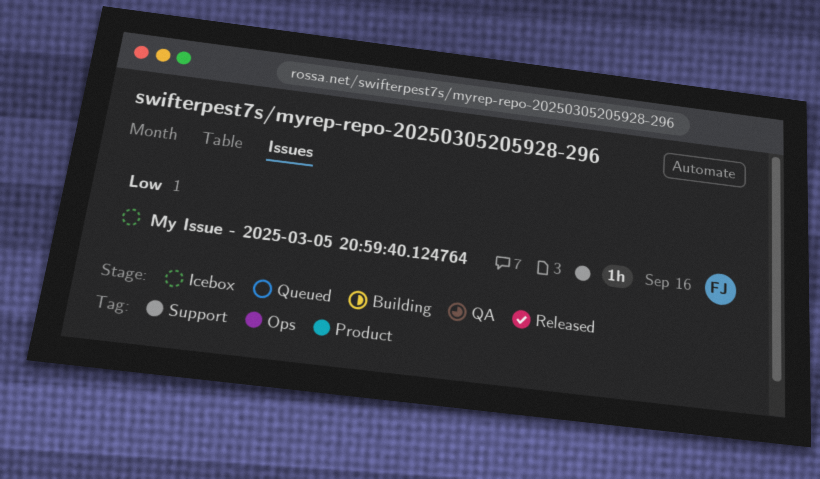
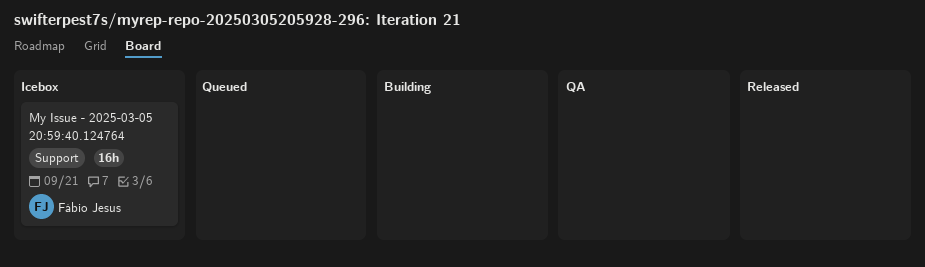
My Issue - 2025-03-05 20:59:40.124764, estimate: 1h -> 16h
My Issue - 2025-03-05 20:59:40.124764, due: Sep 16 -> Sep 21

